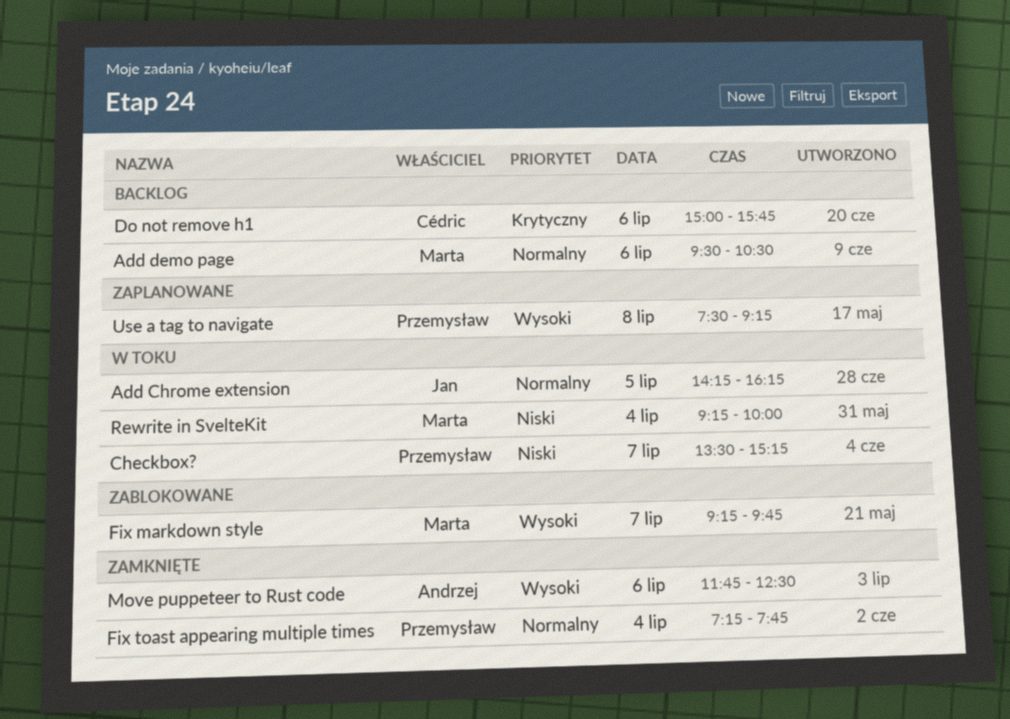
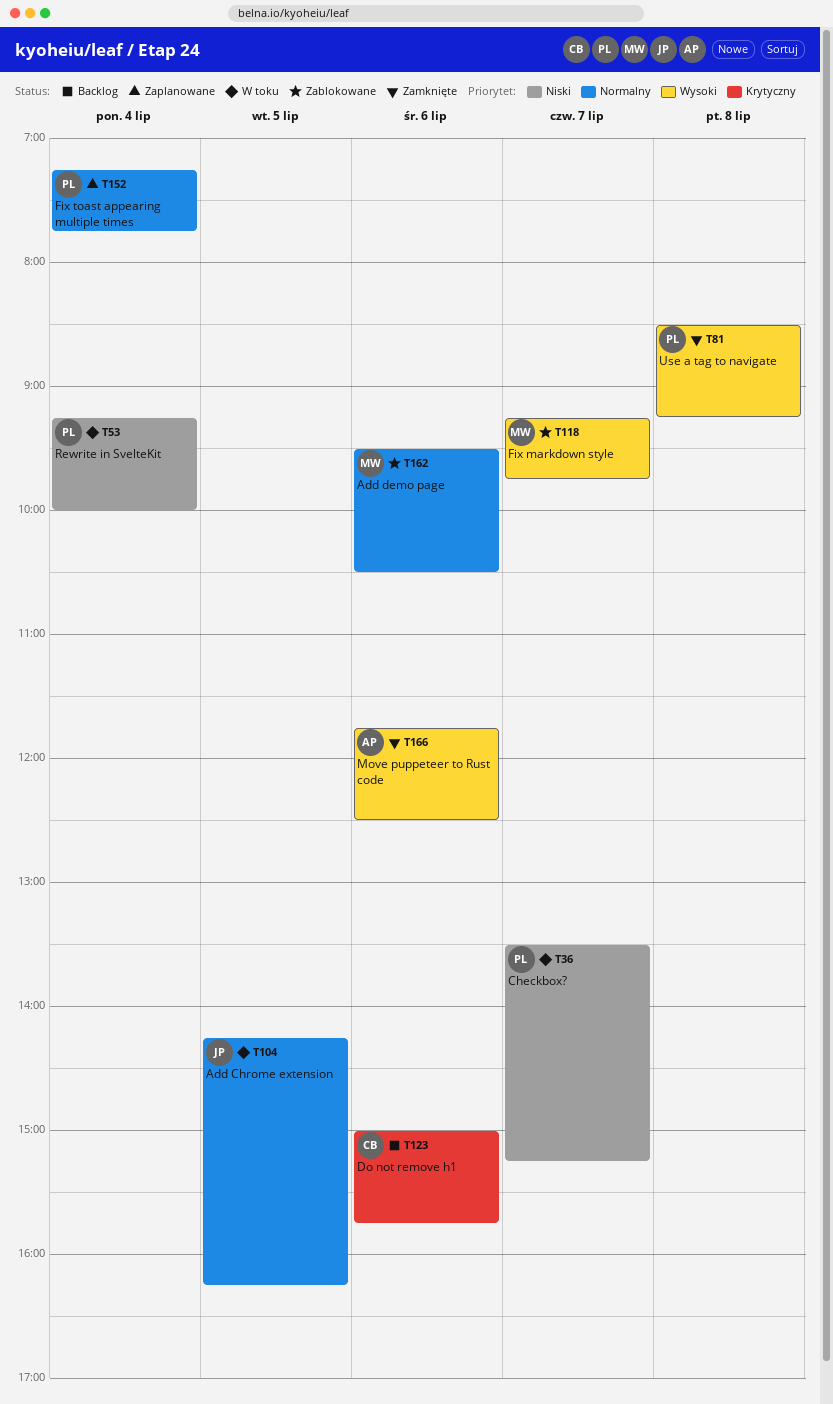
Add demo page, status: Backlog -> Zablokowane
Fix toast appearing multiple times, status: Zamknięte -> Zaplanowane
Rewrite in SvelteKit, owner: Marta -> Przemysław
Use a tag to navigate, status: Zaplanowane -> Zamknięte
Use a tag to navigate, begins: 07:30 -> 08:30

